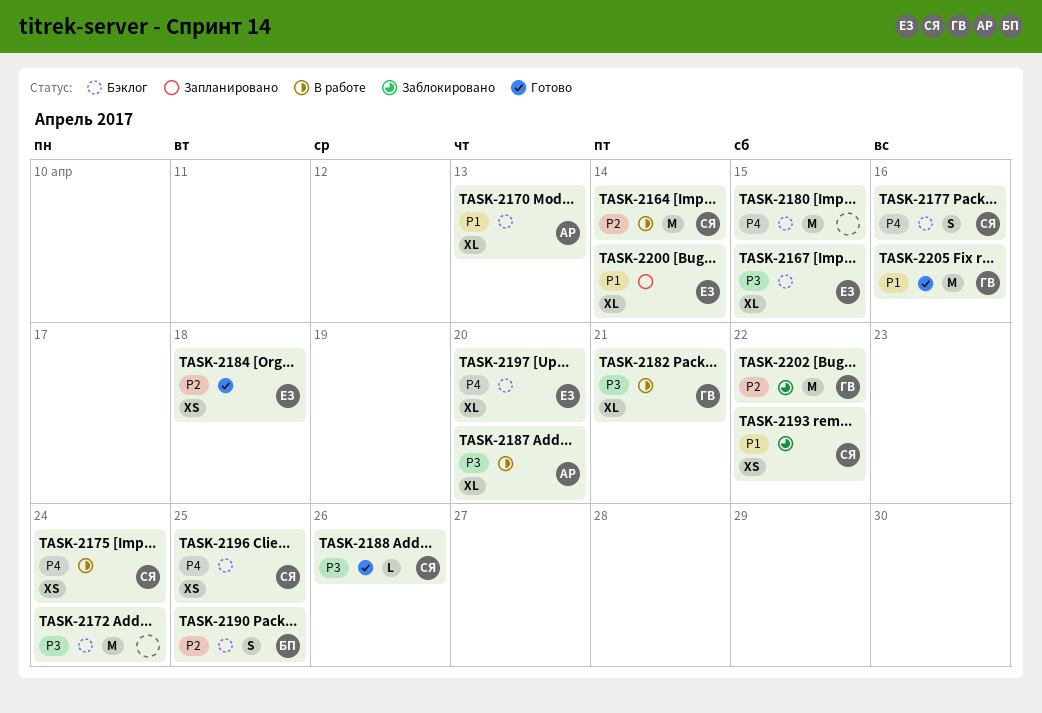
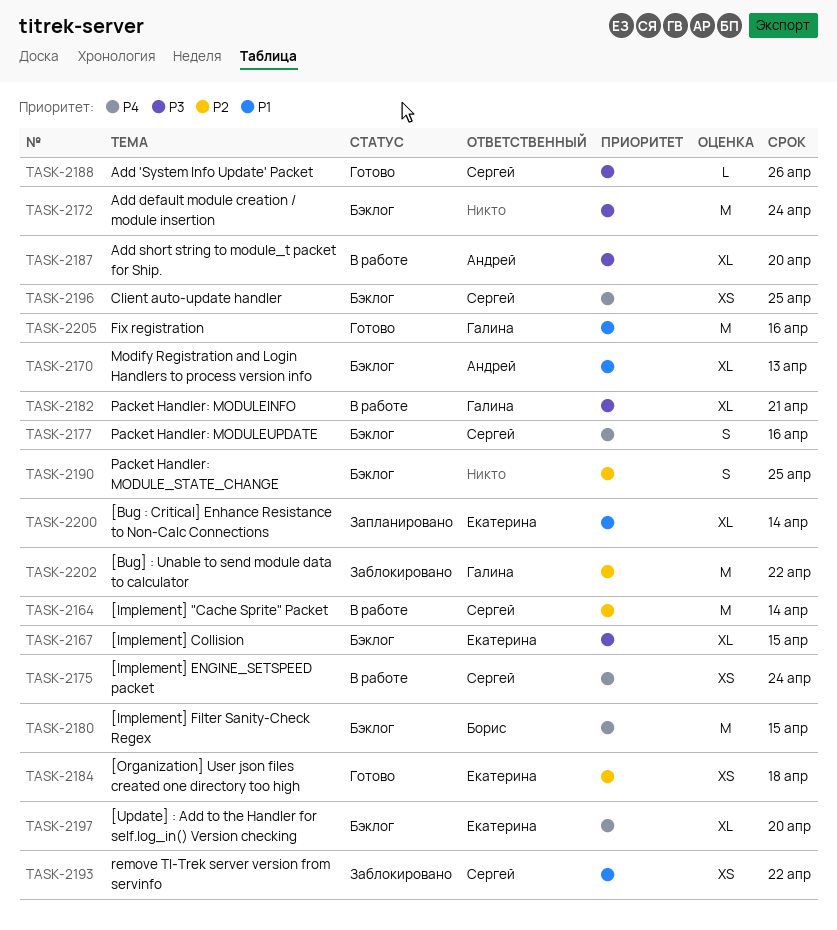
TASK-2180, owner: none -> Борис
TASK-2190, owner: Борис -> none

